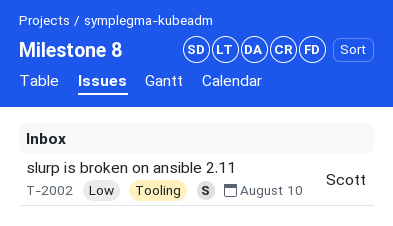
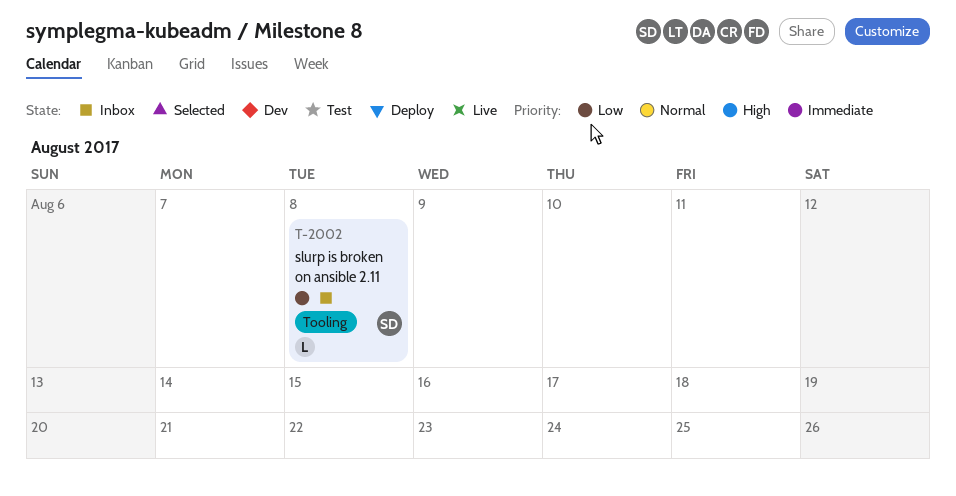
T-2002, estimate: S -> L
T-2002, due: Aug 10 -> Aug 8

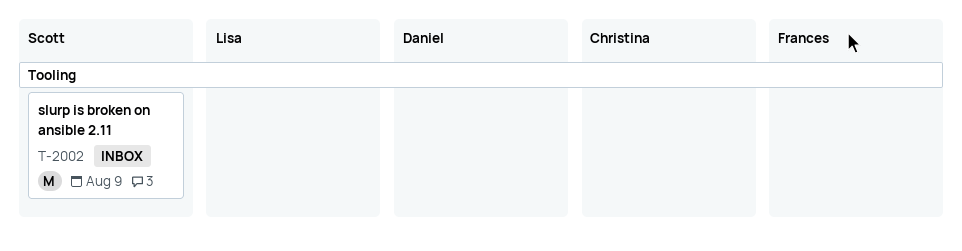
T-2002, estimate: L -> M
T-2002, due: Aug 8 -> Aug 9

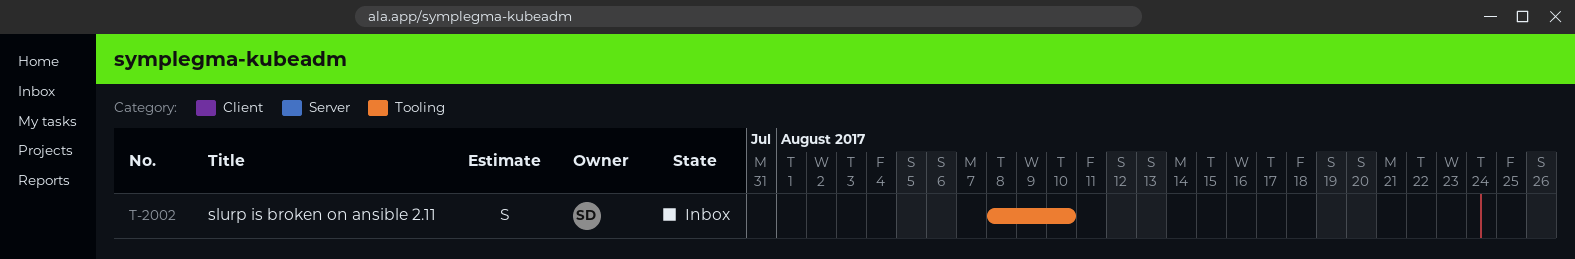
T-2002, estimate: M -> S
T-2002, due: Aug 9 -> Aug 10

